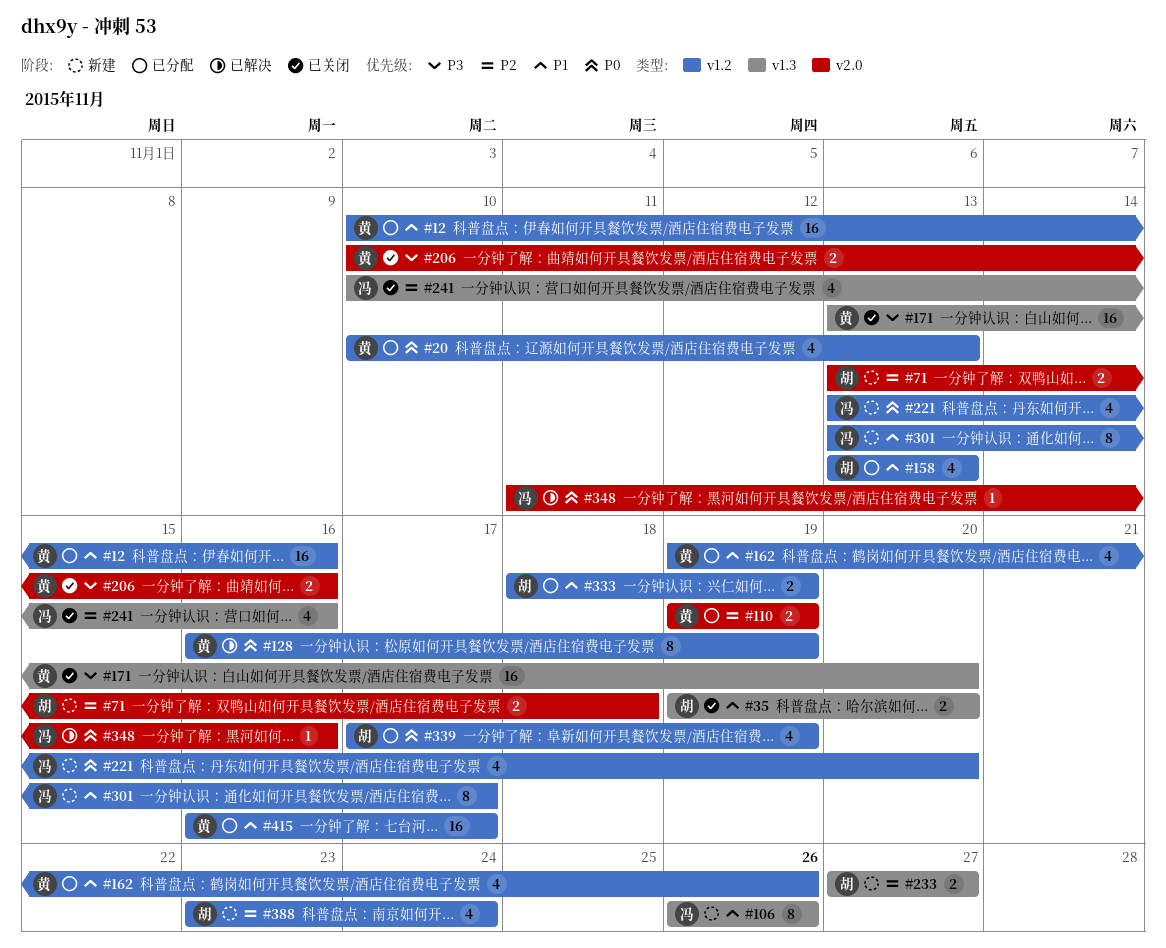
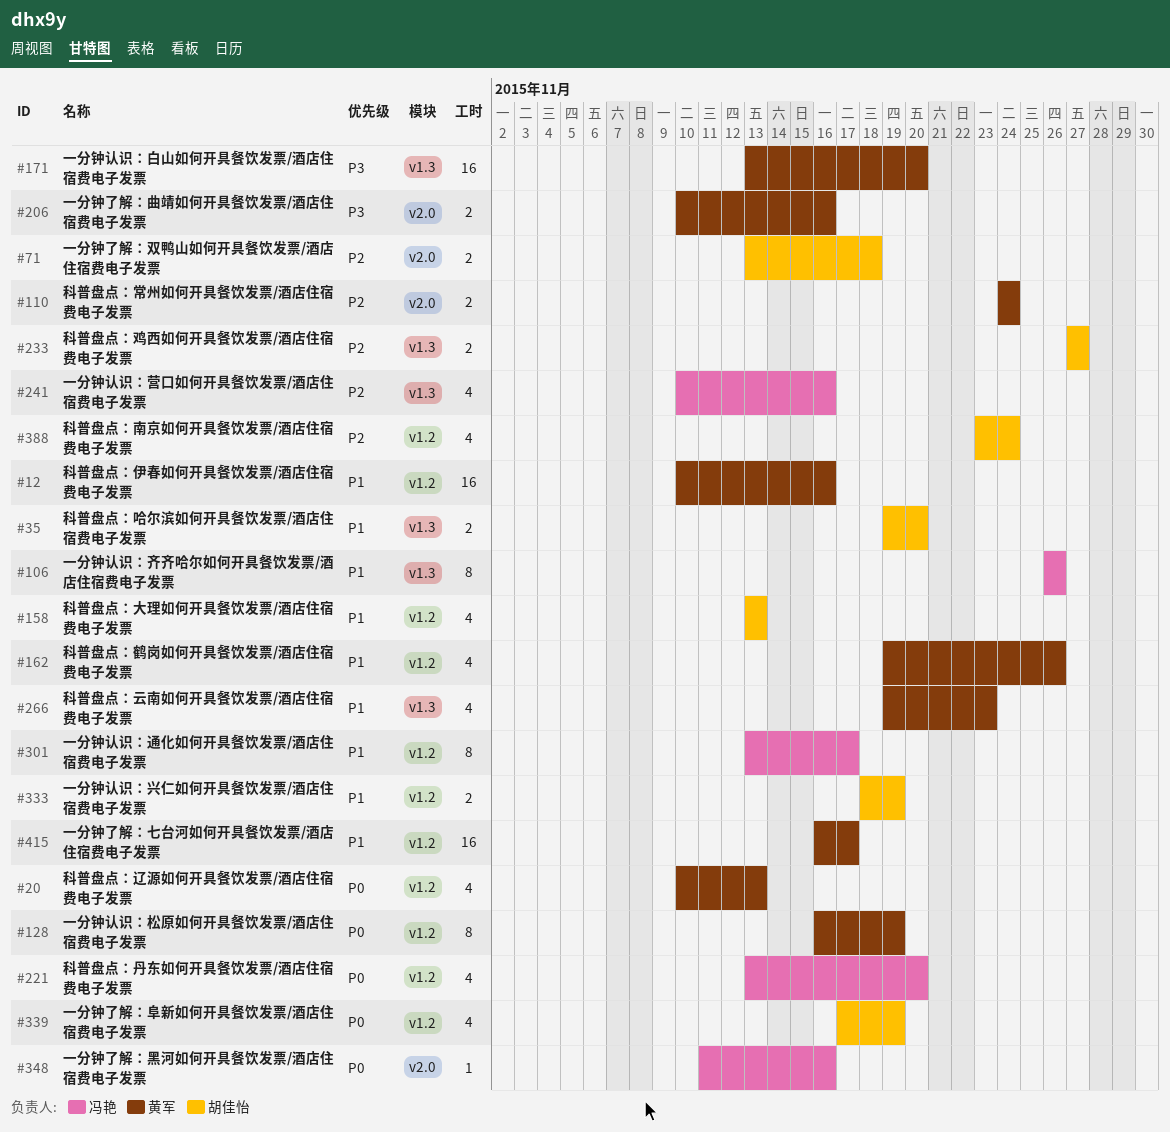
#110, start: Nov 19 -> Nov 24
#110, due: Nov 19 -> Nov 24
#266: none -> present

